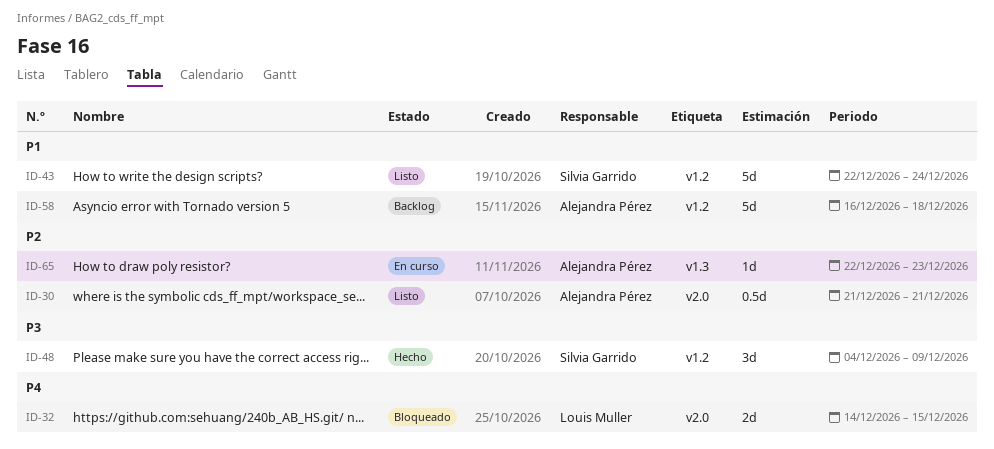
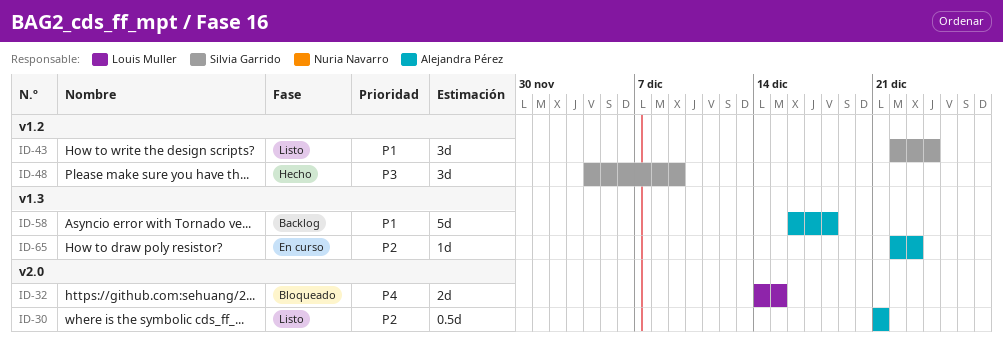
ID-43, estimate: 5d -> 3d
ID-58, label: v1.2 -> v1.3

